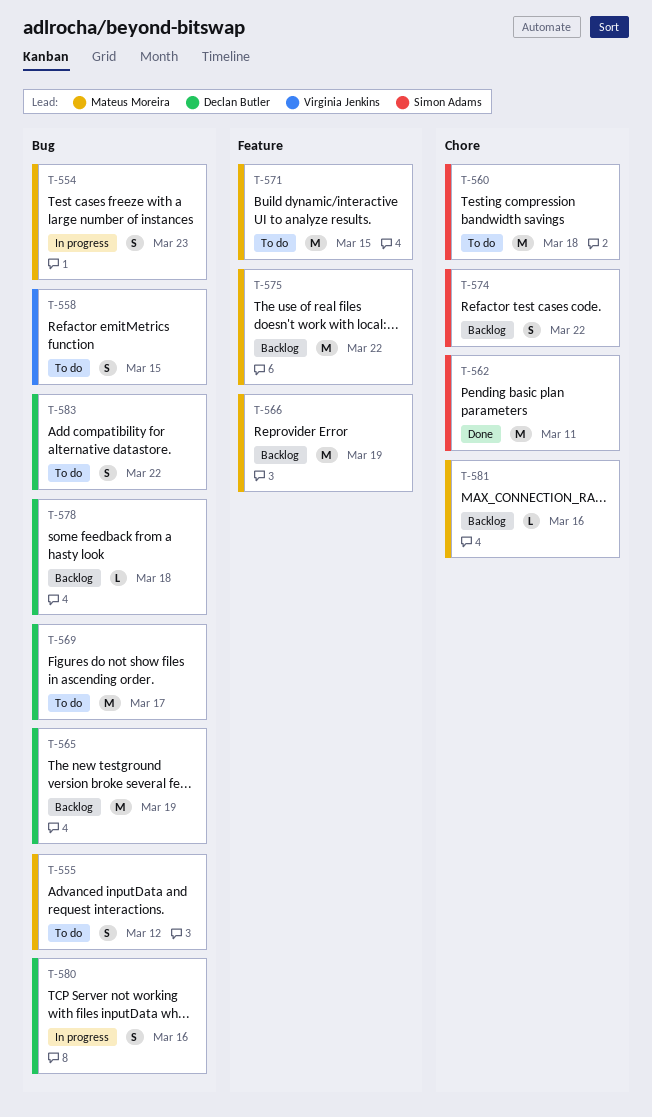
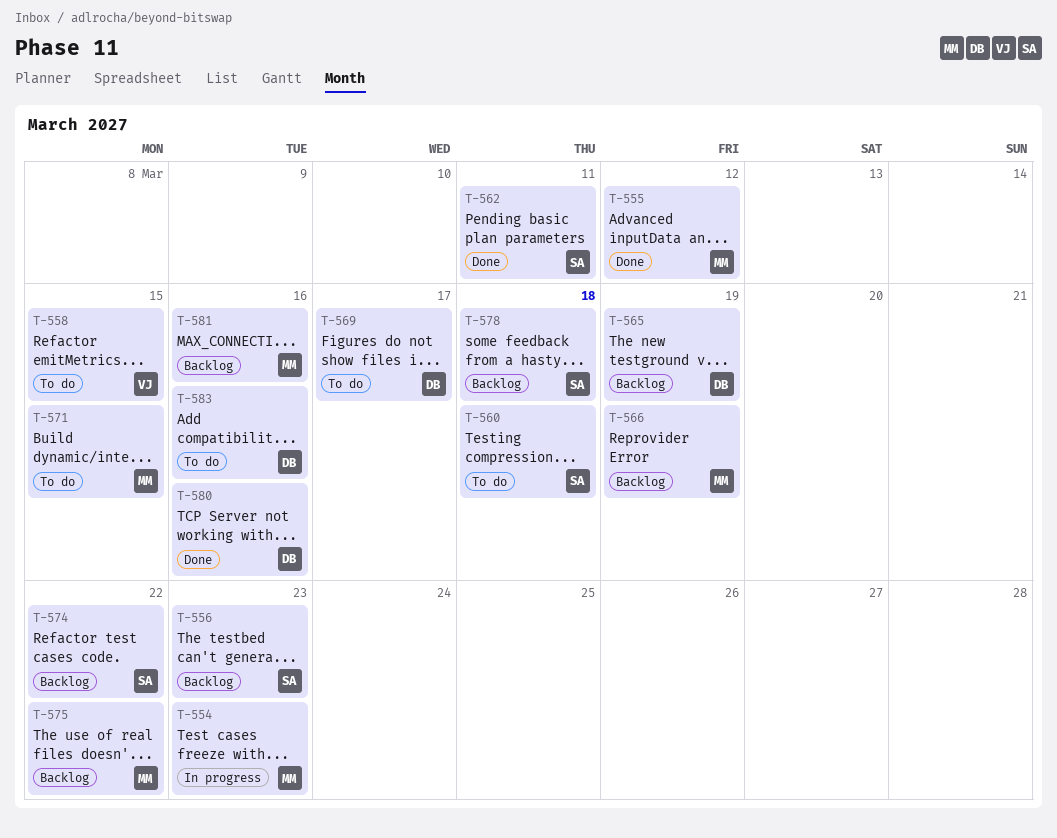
T-555, status: To do -> Done
T-556: none -> present
T-578, owner: Declan Butler -> Simon Adams
T-580, status: In progress -> Done
T-583, due: Mar 22 -> Mar 16

